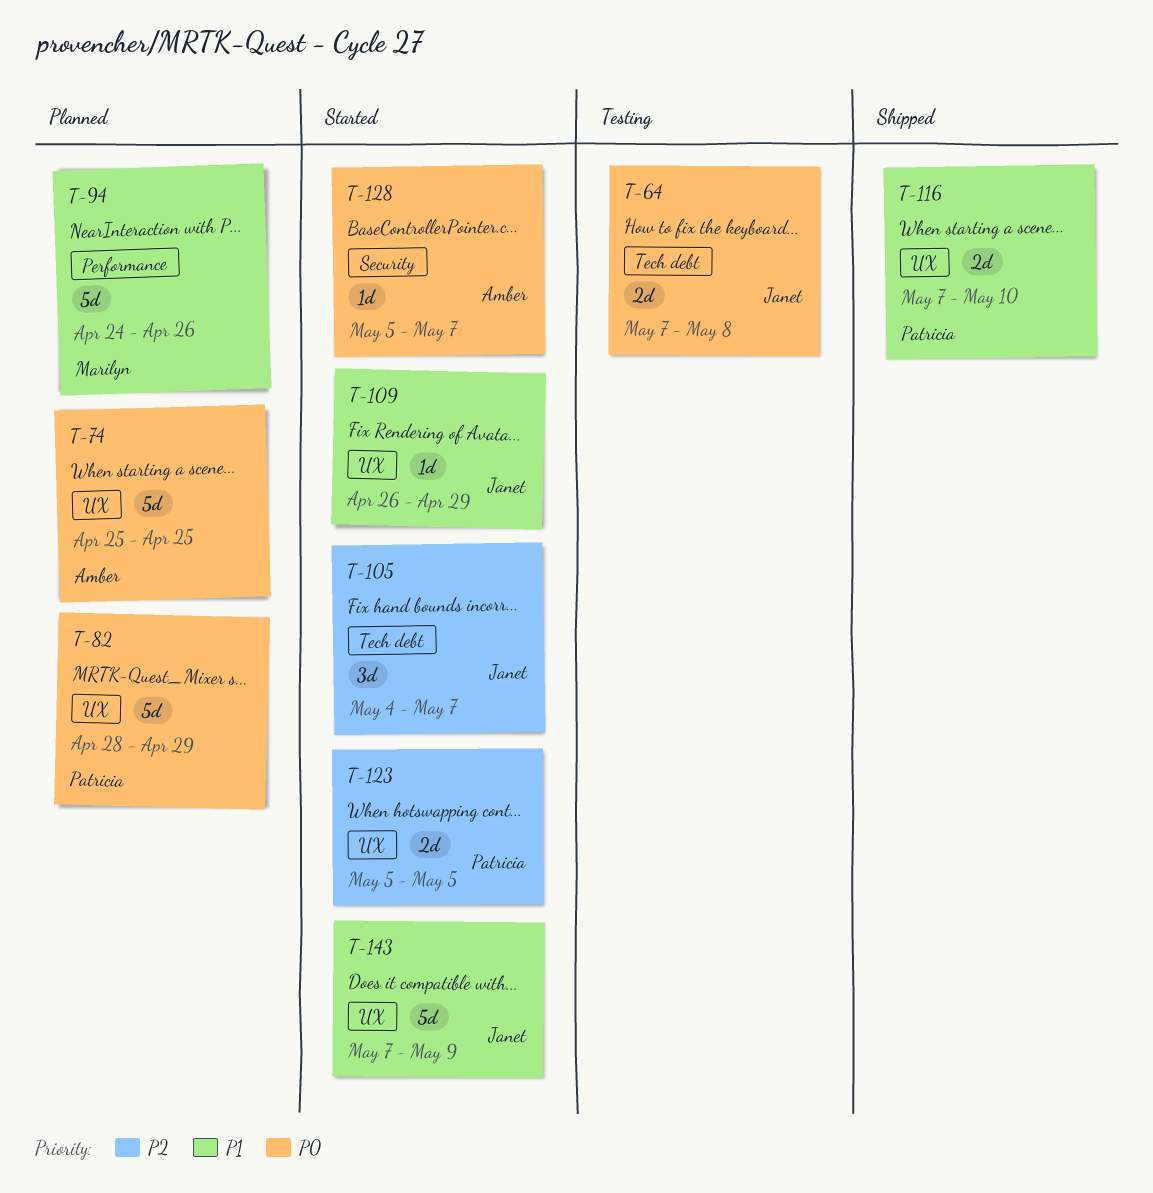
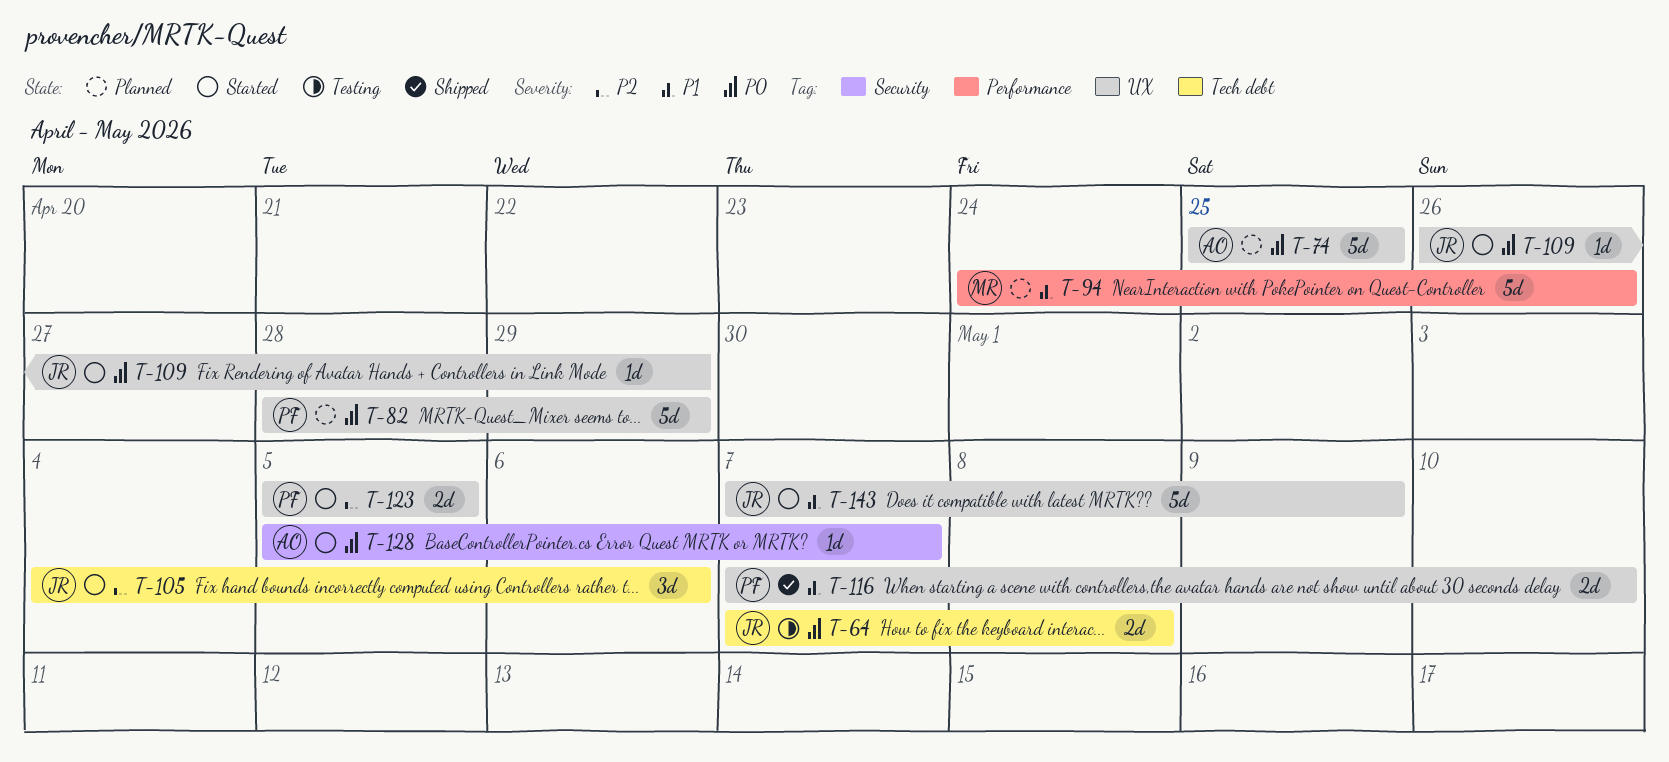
T-105, due: May 7 -> May 6
T-109, priority: P1 -> P0

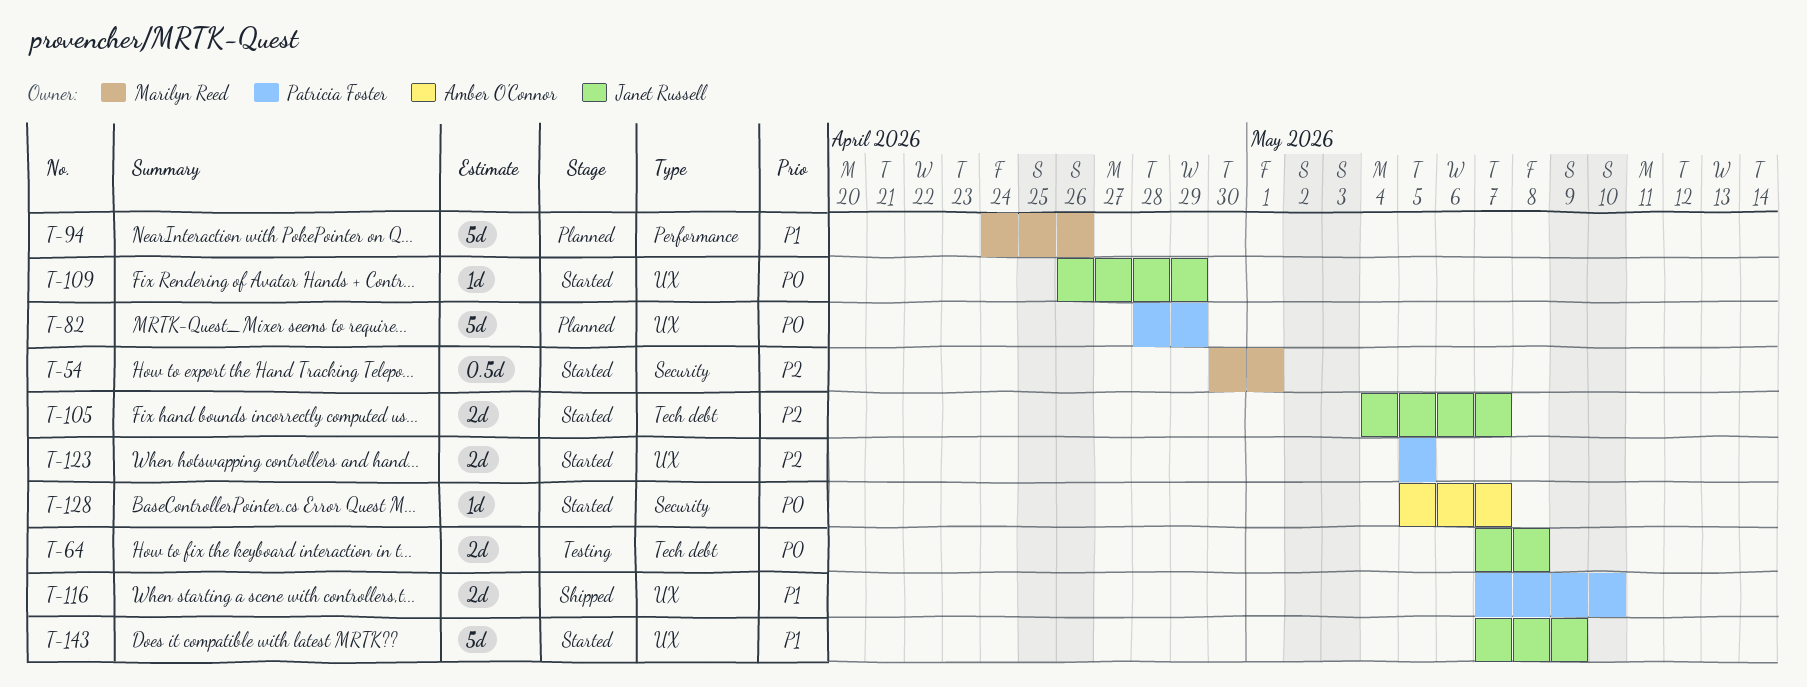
T-54: none -> present
T-74: present -> none
T-105, estimate: 3d -> 2d
T-105, due: May 6 -> May 7

